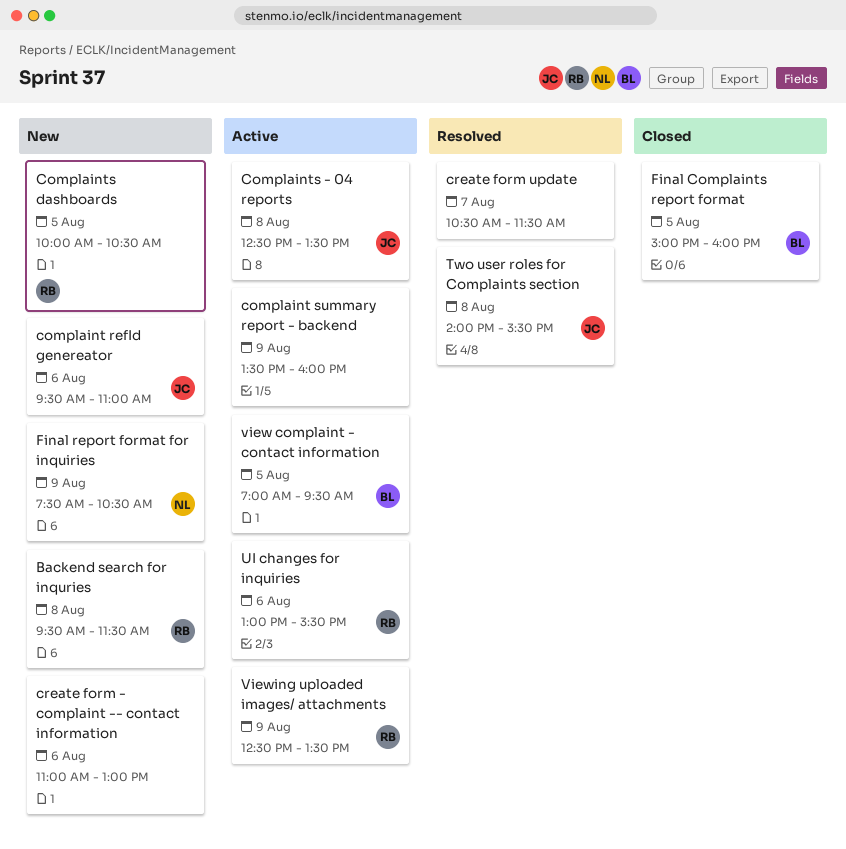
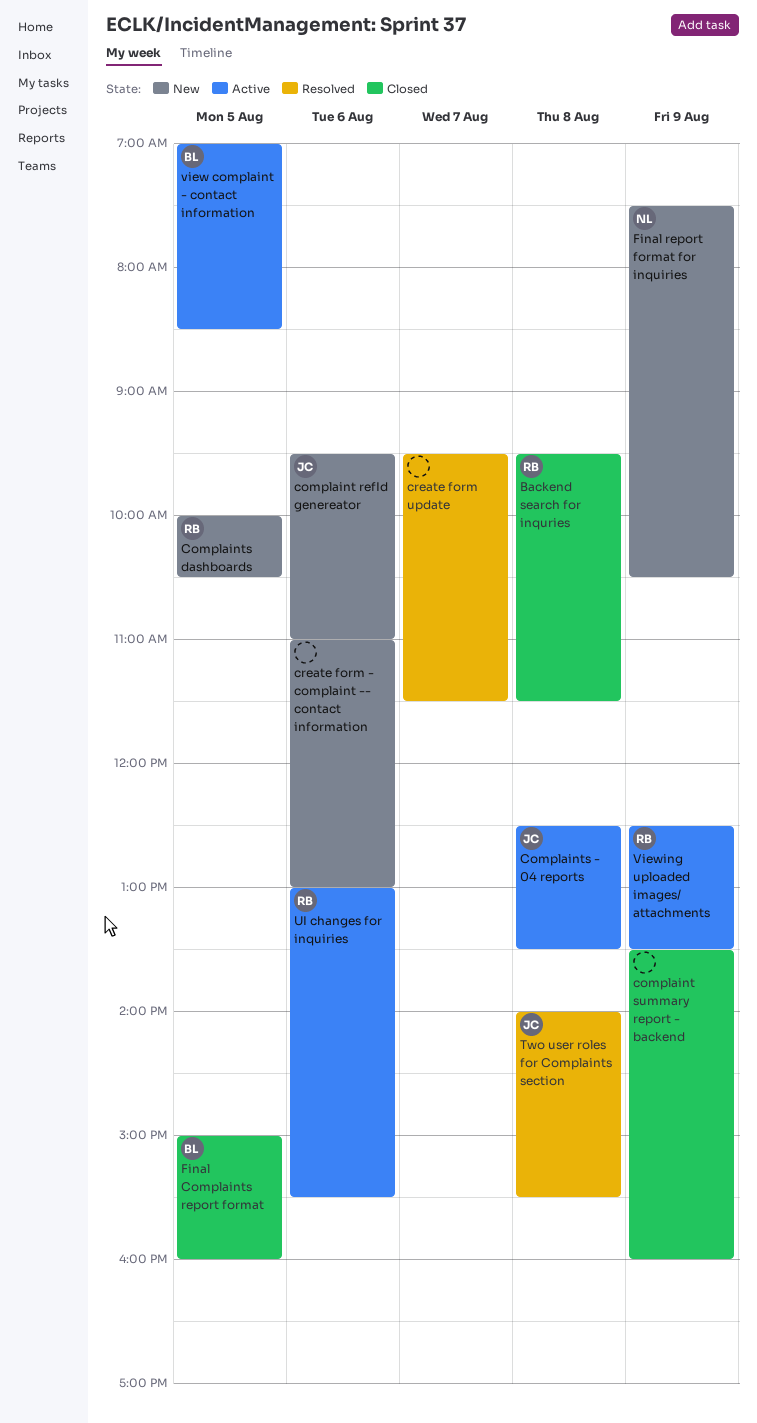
Backend search for inquries, status: New -> Closed
complaint summary report - backend, status: Active -> Closed
create form update, begins: 10:30 -> 09:30
view complaint - contact information, ends: 09:30 -> 08:30

